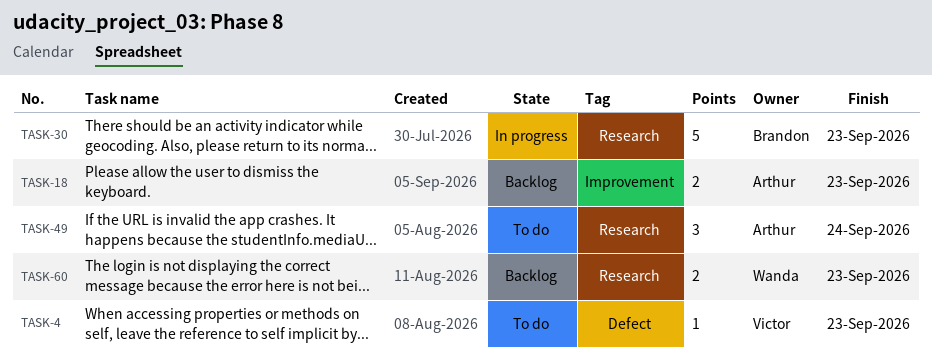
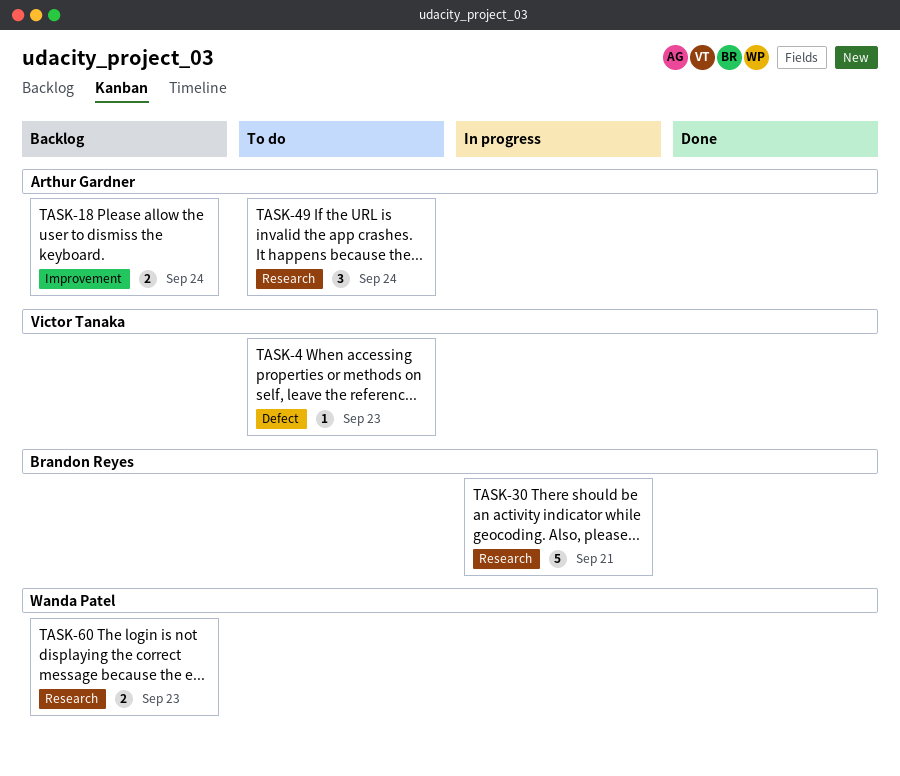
TASK-18, due: Sep 23 -> Sep 24
TASK-30, due: Sep 23 -> Sep 21

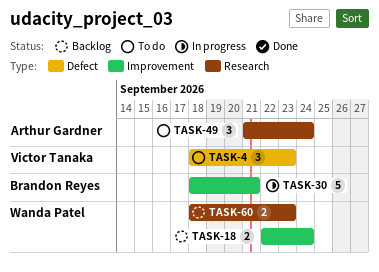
TASK-4, estimate: 1 -> 3
TASK-18, owner: Arthur Gardner -> Wanda Patel
TASK-30, label: Research -> Improvement

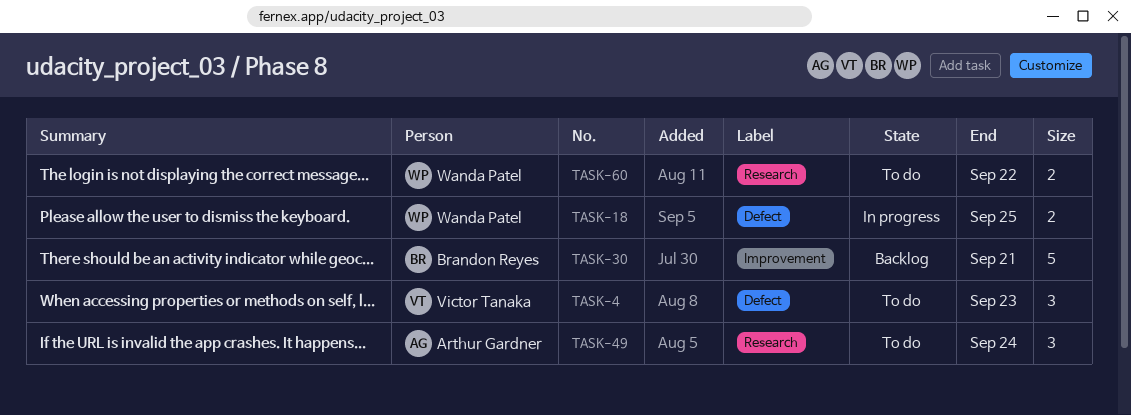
TASK-18, status: Backlog -> In progress
TASK-18, label: Improvement -> Defect
TASK-18, due: Sep 24 -> Sep 25
TASK-30, status: In progress -> Backlog
TASK-60, status: Backlog -> To do
TASK-60, due: Sep 23 -> Sep 22

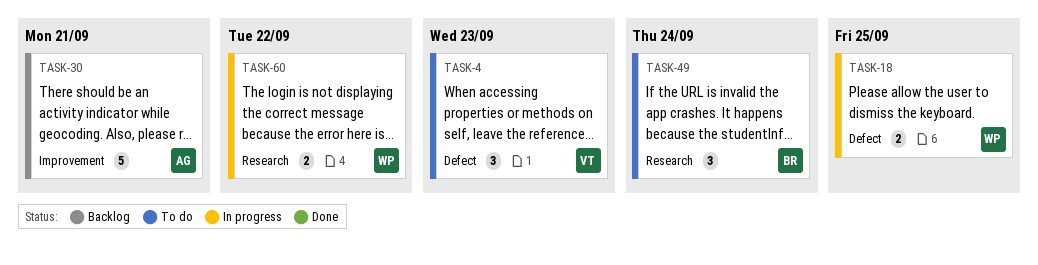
TASK-30, owner: Brandon Reyes -> Arthur Gardner
TASK-49, owner: Arthur Gardner -> Brandon Reyes
TASK-60, status: To do -> In progress

